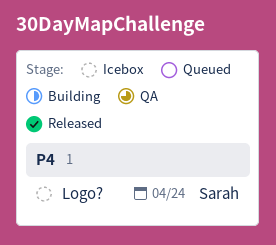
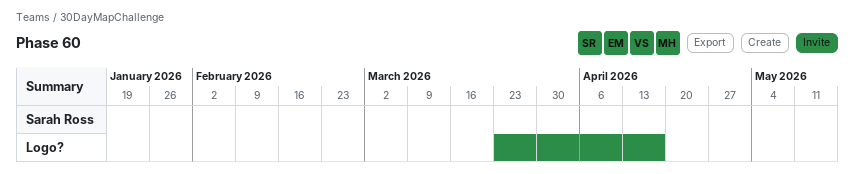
Logo?, due: Apr 24 -> Apr 17

